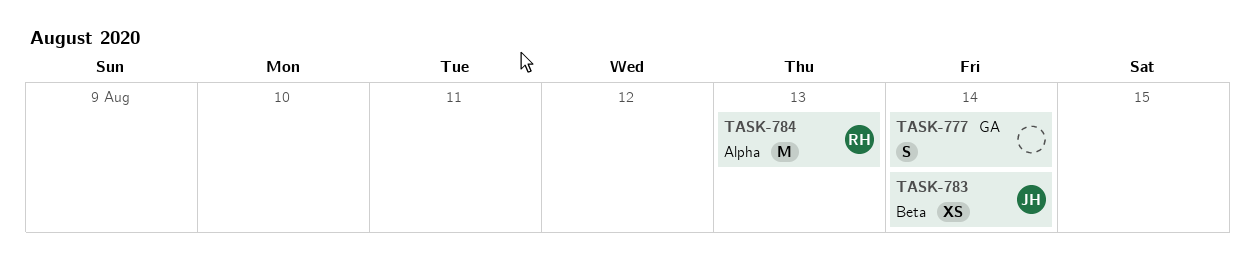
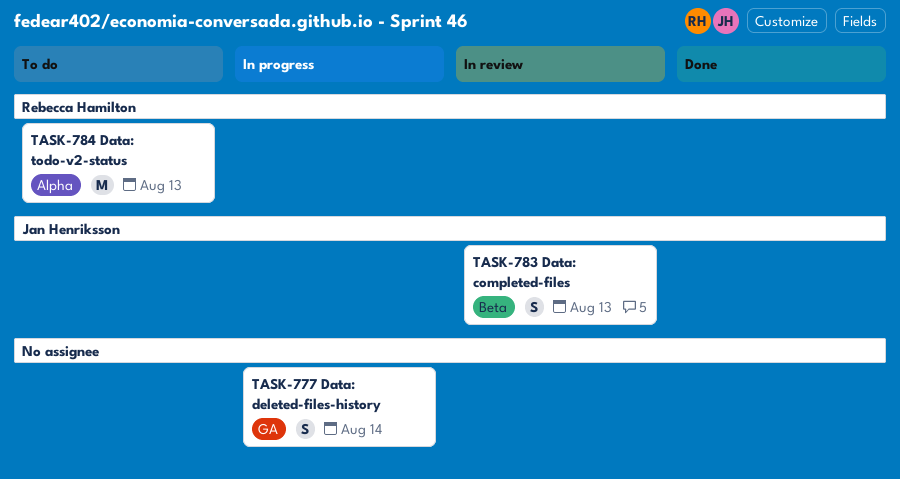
TASK-783, estimate: XS -> S
TASK-783, due: Aug 14 -> Aug 13

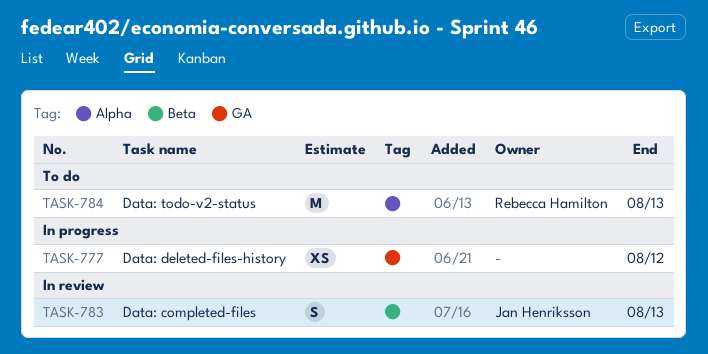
TASK-777, estimate: S -> XS
TASK-777, due: Aug 14 -> Aug 12

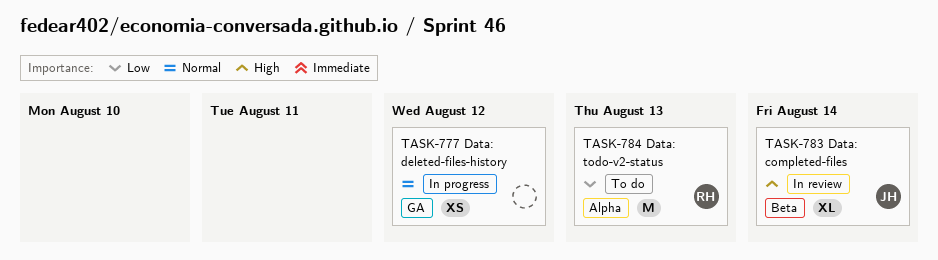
TASK-783, estimate: S -> XL
TASK-783, due: Aug 13 -> Aug 14

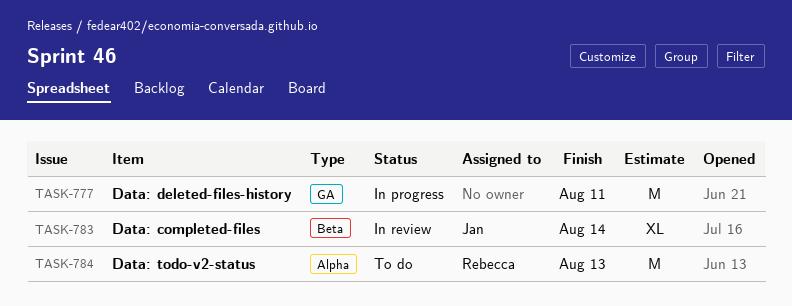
TASK-777, estimate: XS -> M
TASK-777, due: Aug 12 -> Aug 11

